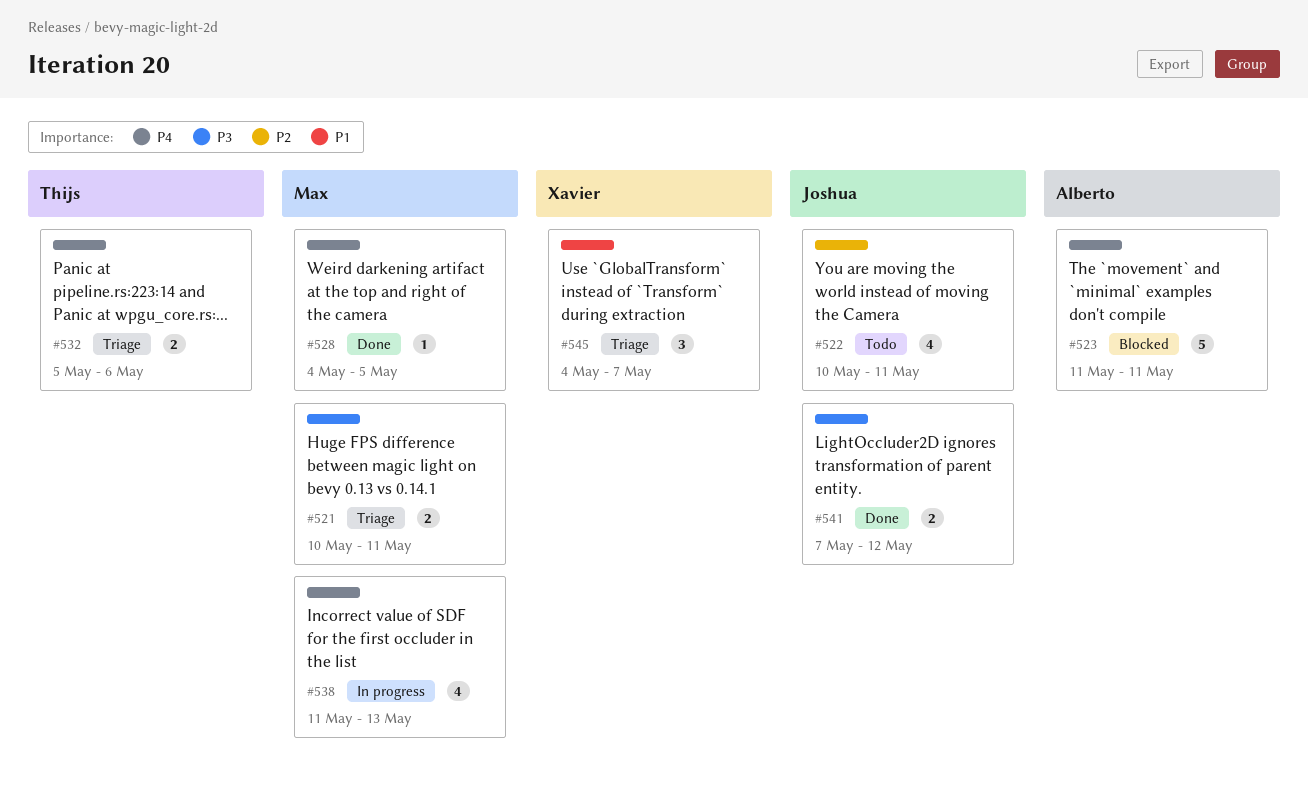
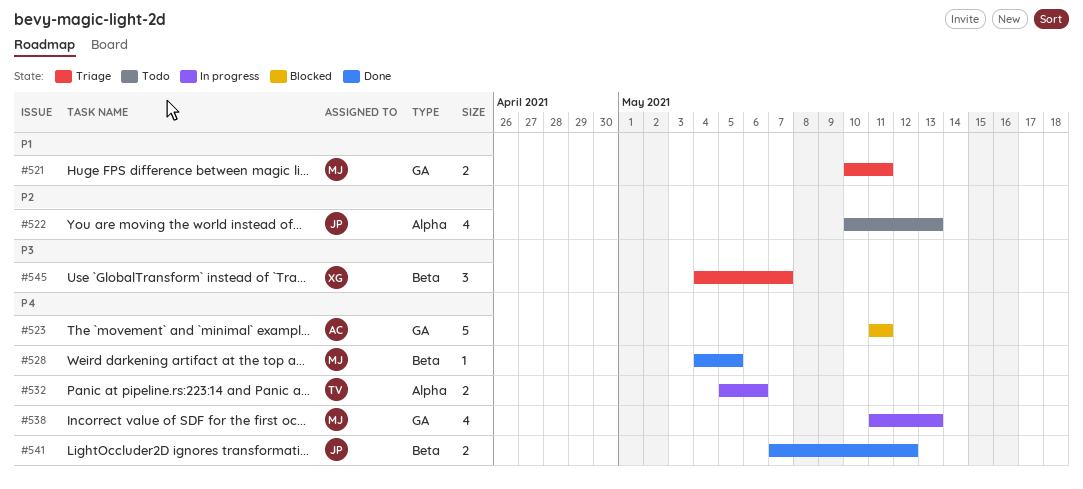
#521, priority: P3 -> P1
#522, due: May 11 -> May 13
#532, status: Triage -> In progress
#541, priority: P3 -> P4
#545, priority: P1 -> P3

